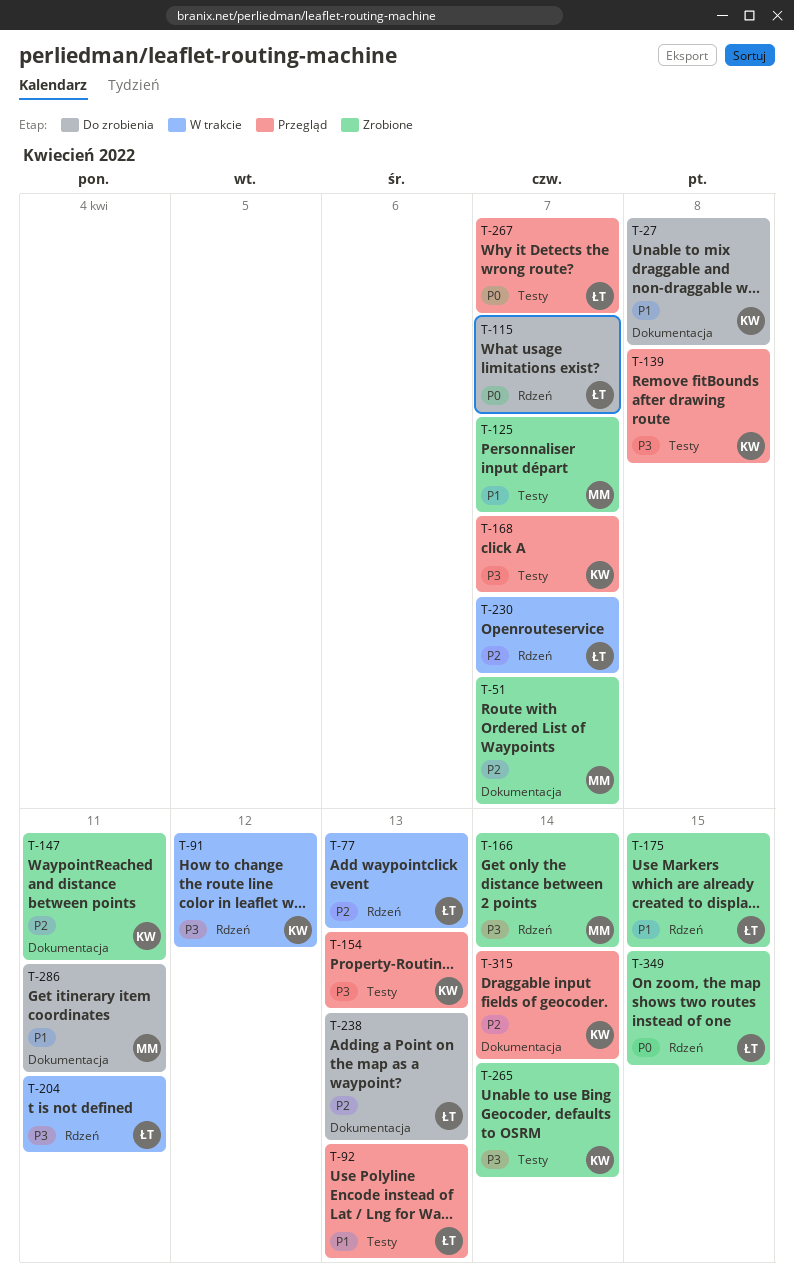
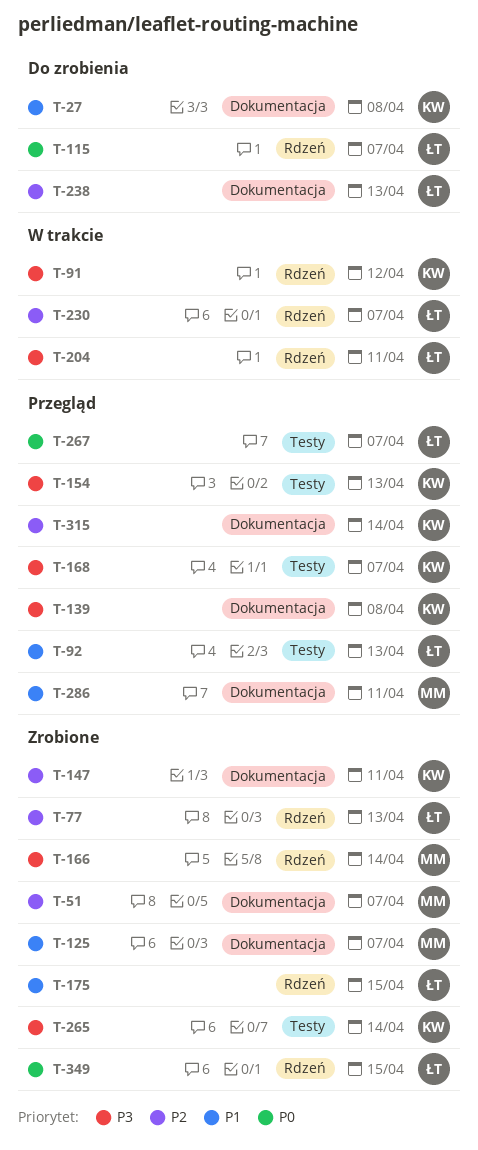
T-77, status: W trakcie -> Zrobione
T-125, label: Testy -> Dokumentacja
T-139, label: Testy -> Dokumentacja
T-286, status: Do zrobienia -> Przegląd

